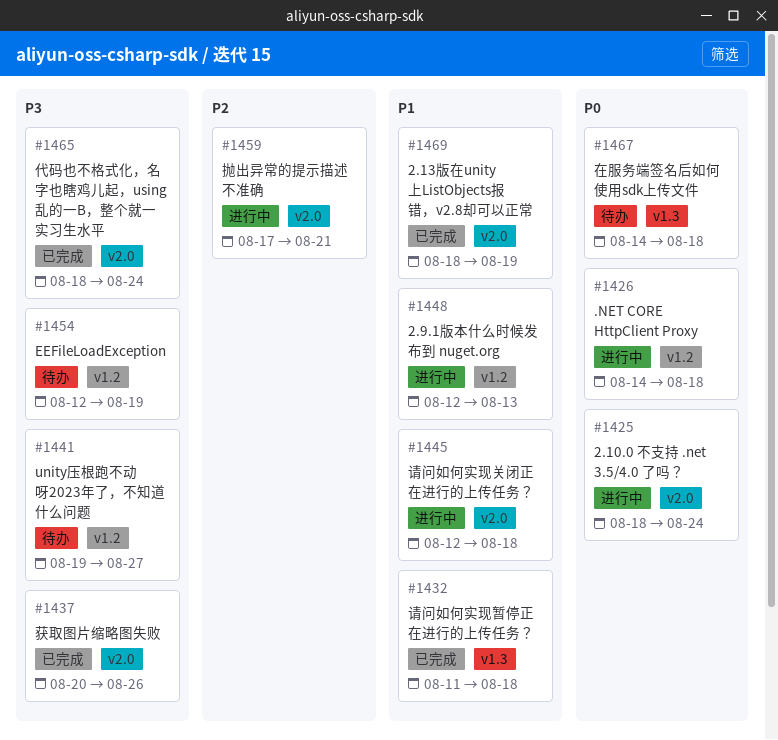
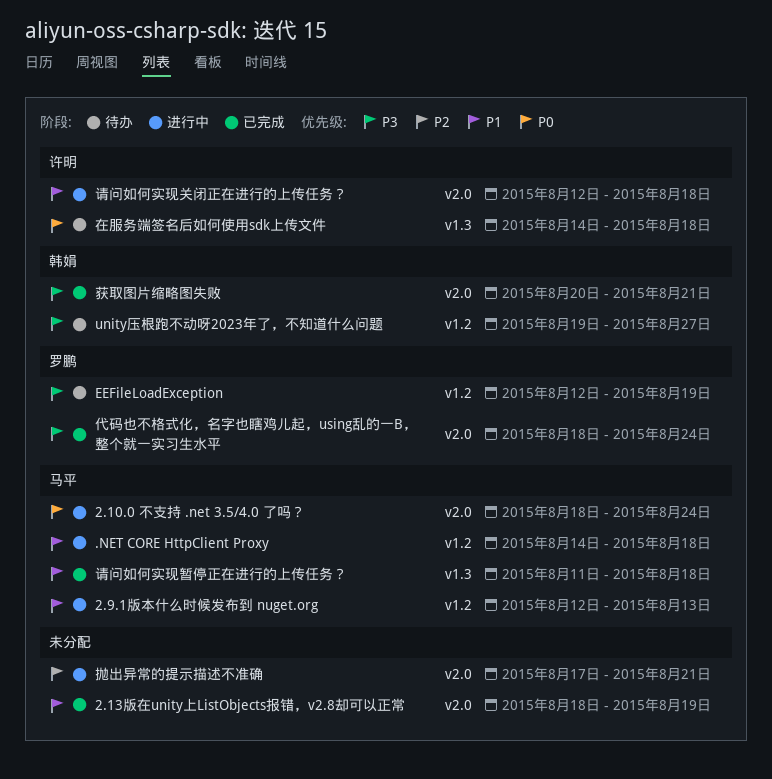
.NET CORE HttpClient Proxy, priority: P0 -> P1
获取图片缩略图失败, due: Aug 26 -> Aug 21

